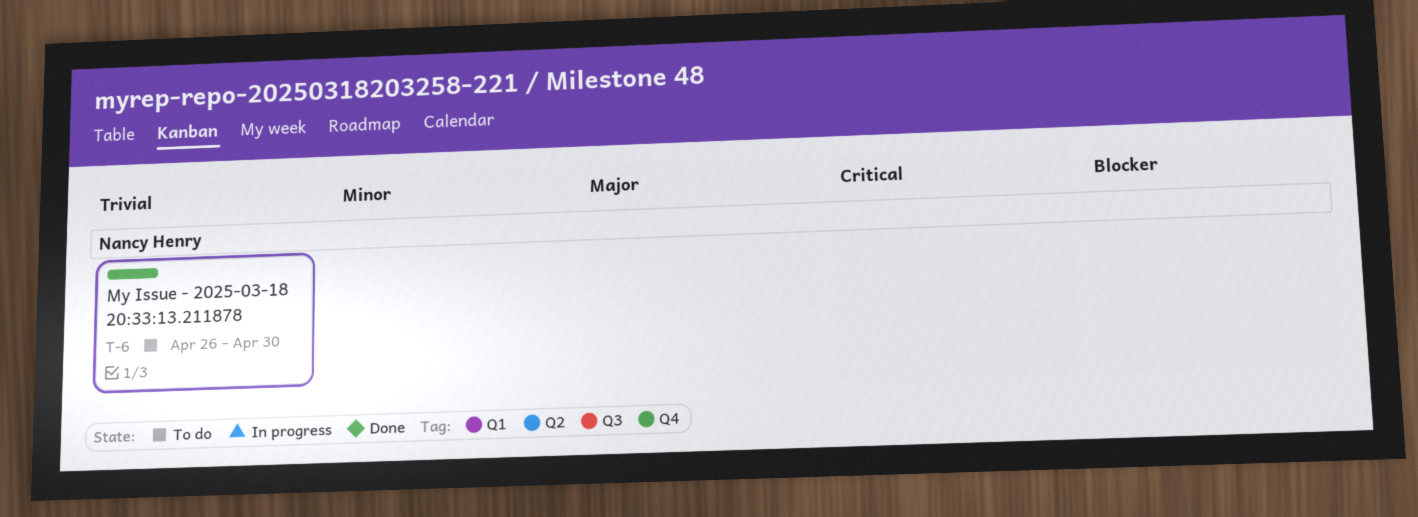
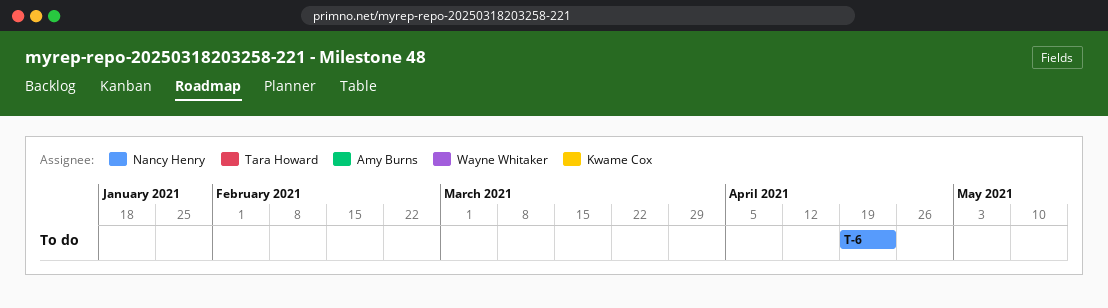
T-6, start: Apr 26 -> Apr 19
T-6, due: Apr 30 -> Apr 23

